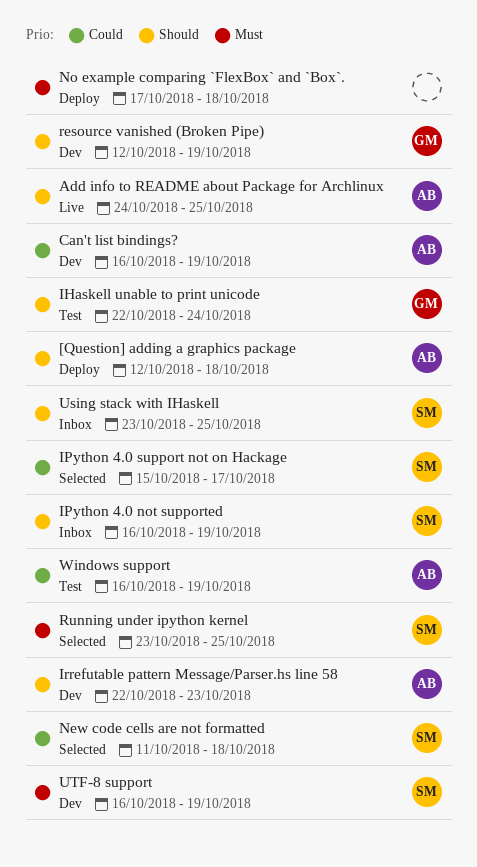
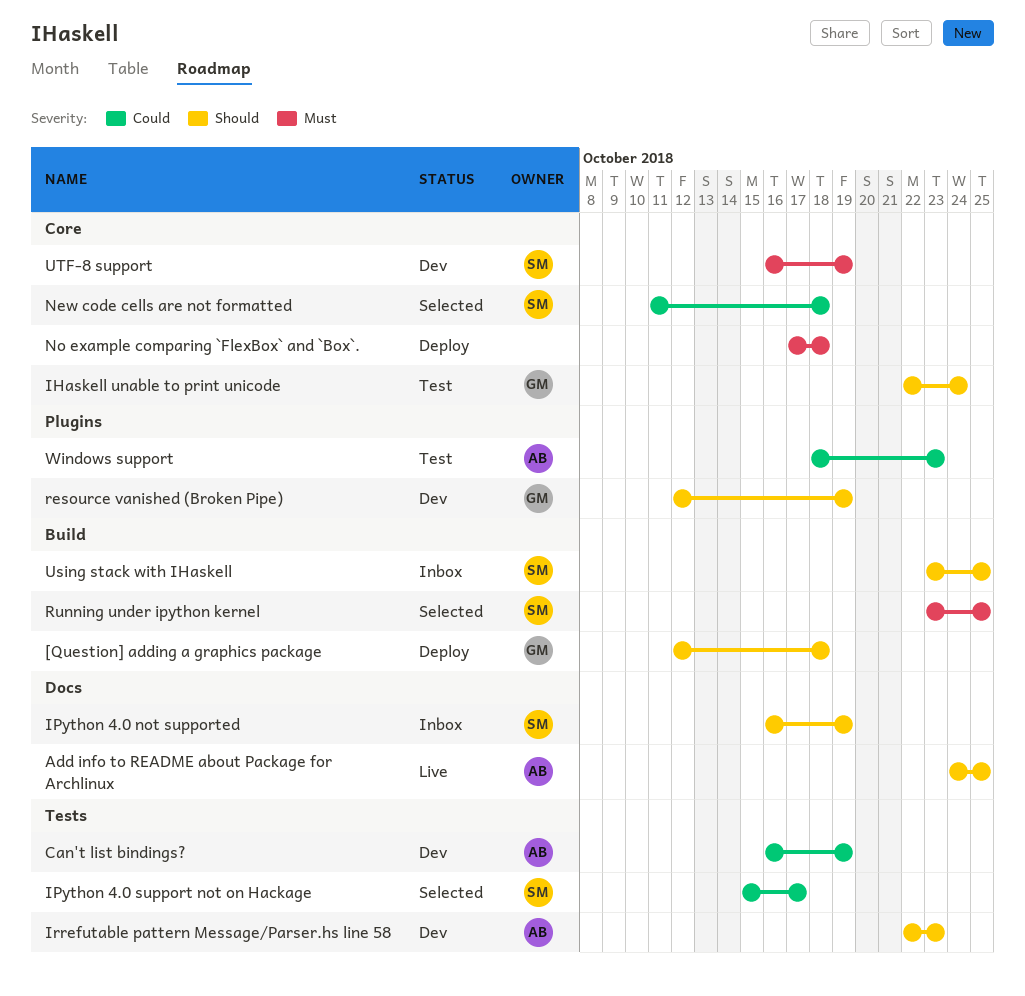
[Question] adding a graphics package, owner: AB -> GM
Windows support, start: Oct 16 -> Oct 18
Windows support, due: Oct 19 -> Oct 23

